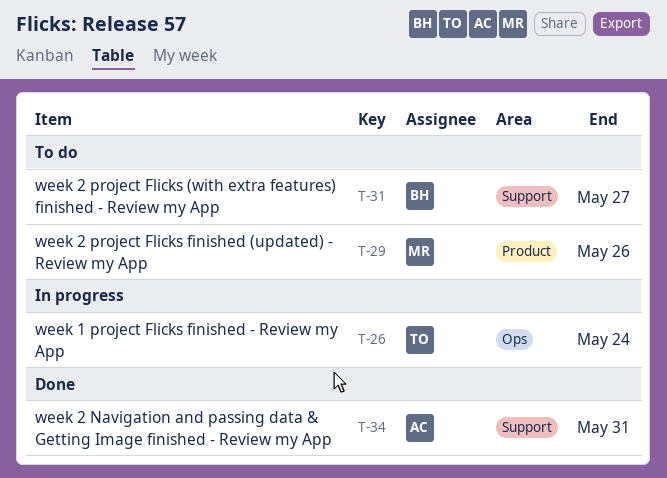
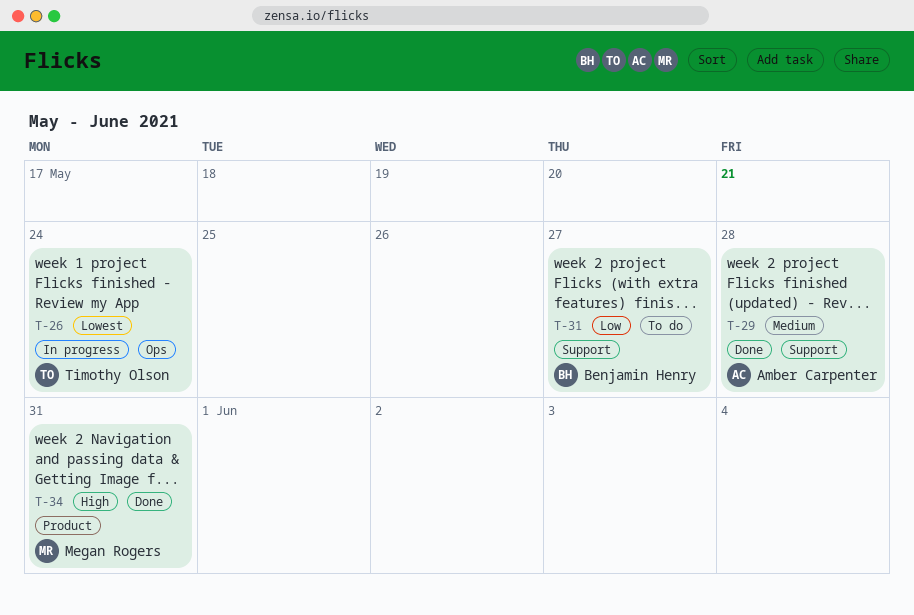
T-29, status: To do -> Done
T-29, owner: Megan Rogers -> Amber Carpenter
T-29, label: Product -> Support
T-29, due: May 26 -> May 28
T-34, owner: Amber Carpenter -> Megan Rogers
T-34, label: Support -> Product

